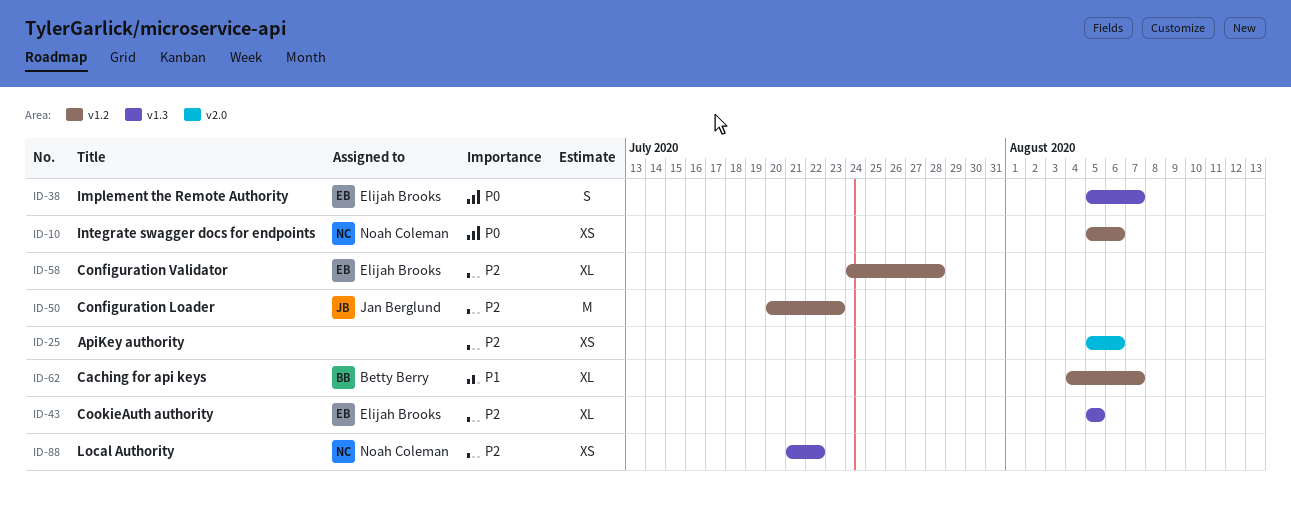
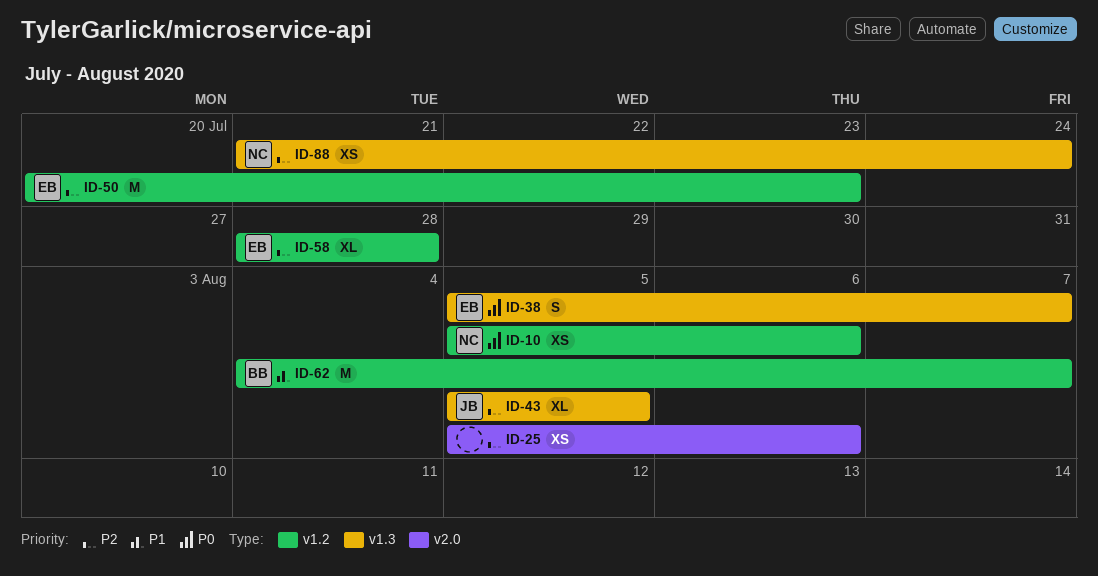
ID-43, owner: Elijah Brooks -> Jan Berglund
ID-50, owner: Jan Berglund -> Elijah Brooks
ID-58, start: Jul 24 -> Jul 28
ID-62, estimate: XL -> M
ID-88, due: Jul 22 -> Jul 24

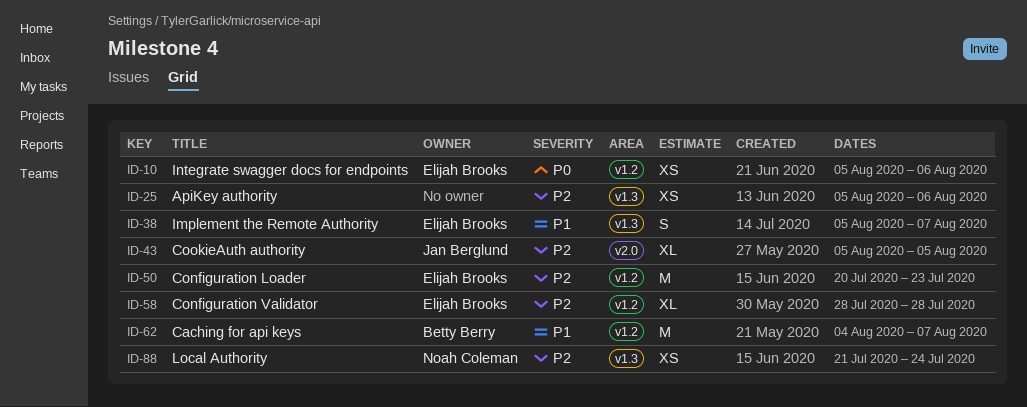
ID-10, owner: Noah Coleman -> Elijah Brooks
ID-25, label: v2.0 -> v1.3
ID-38, priority: P0 -> P1
ID-43, label: v1.3 -> v2.0

